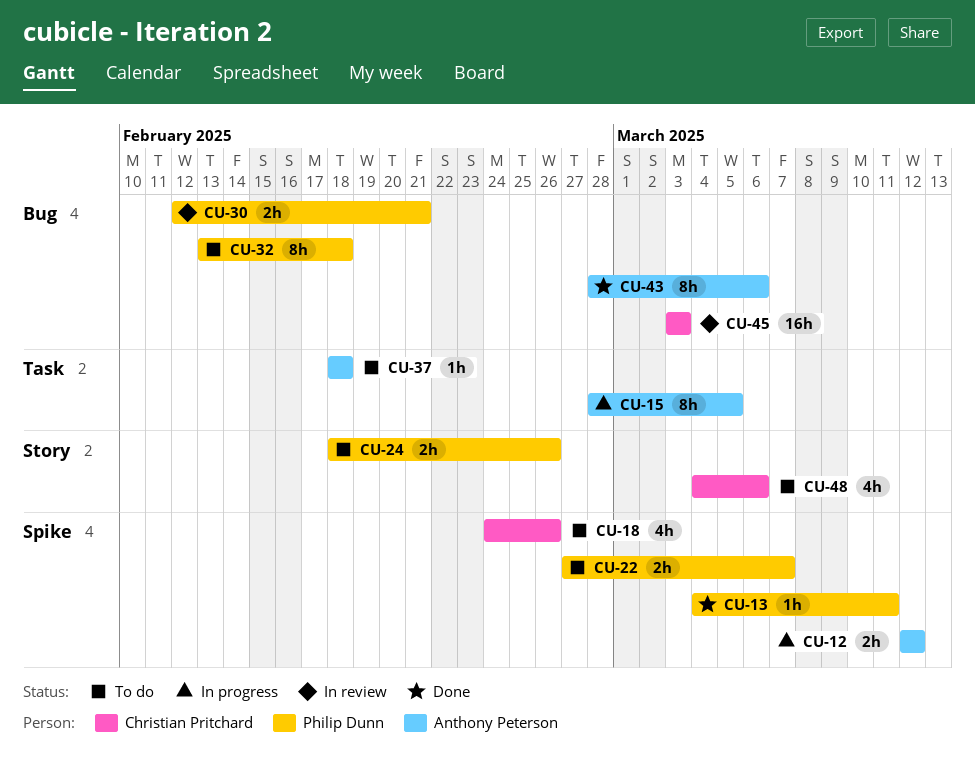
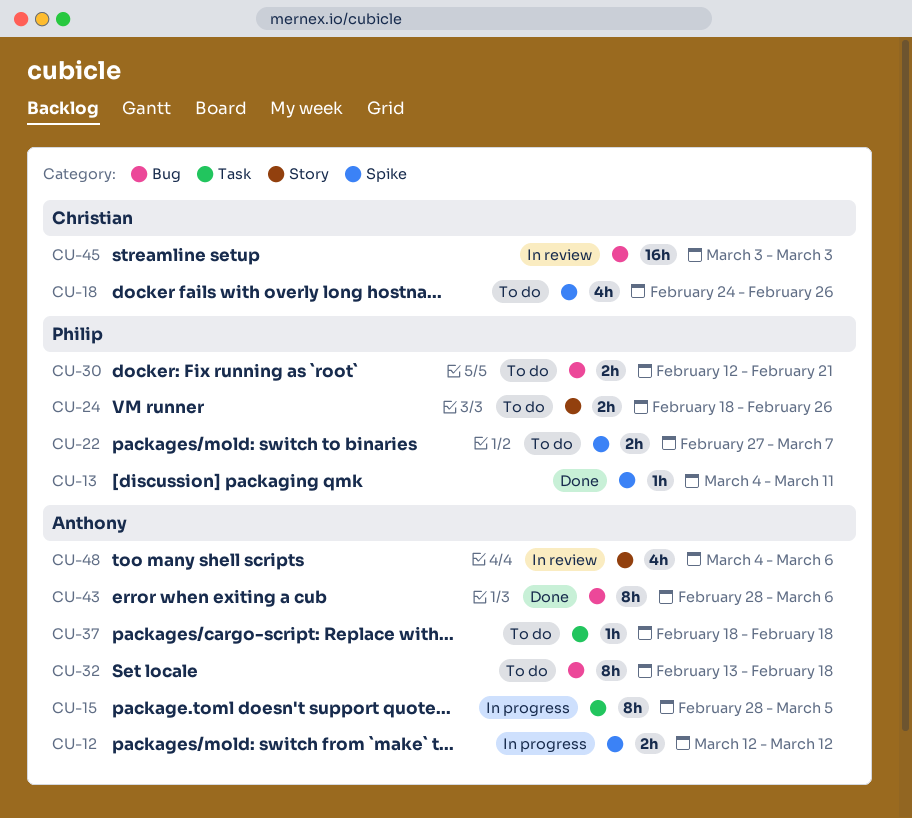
CU-30, status: In review -> To do
CU-32, owner: Philip Dunn -> Anthony Peterson
CU-48, status: To do -> In review
CU-48, owner: Christian Pritchard -> Anthony Peterson

